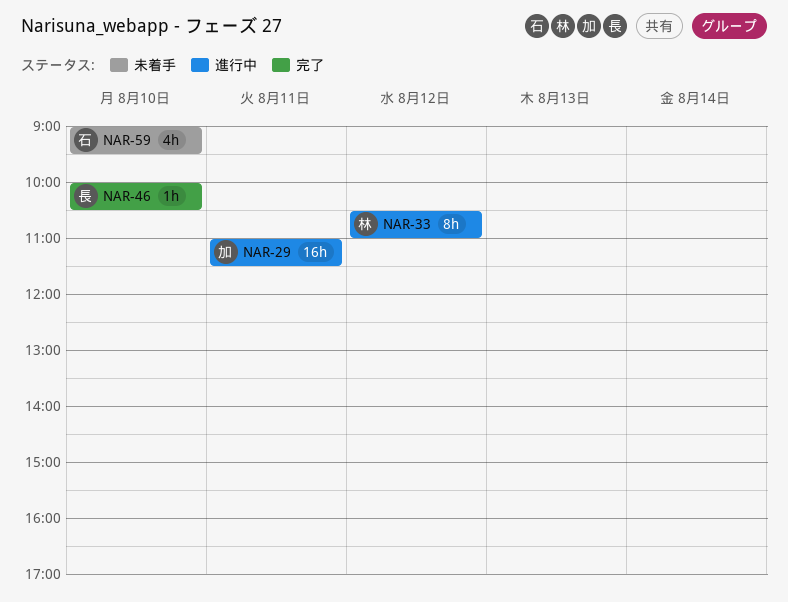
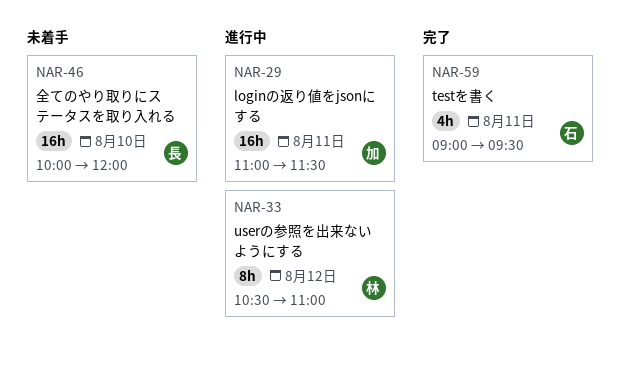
NAR-46, status: 完了 -> 未着手
NAR-46, estimate: 1h -> 16h
NAR-46, ends: 10:30 -> 12:00
NAR-59, status: 未着手 -> 完了
NAR-59, day: Aug 10 -> Aug 11

